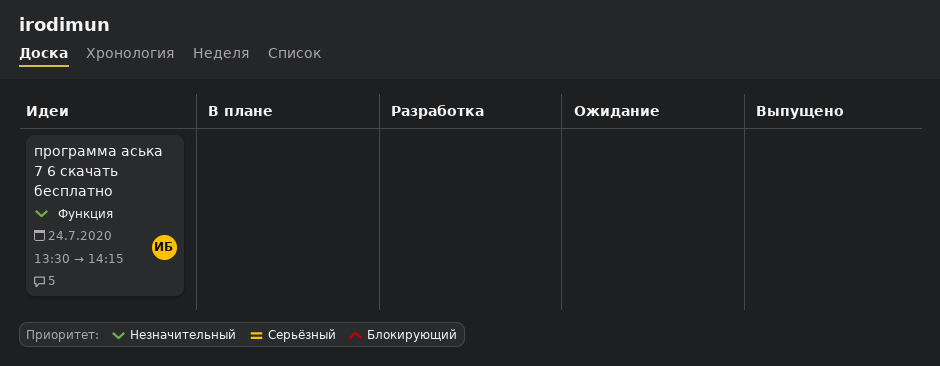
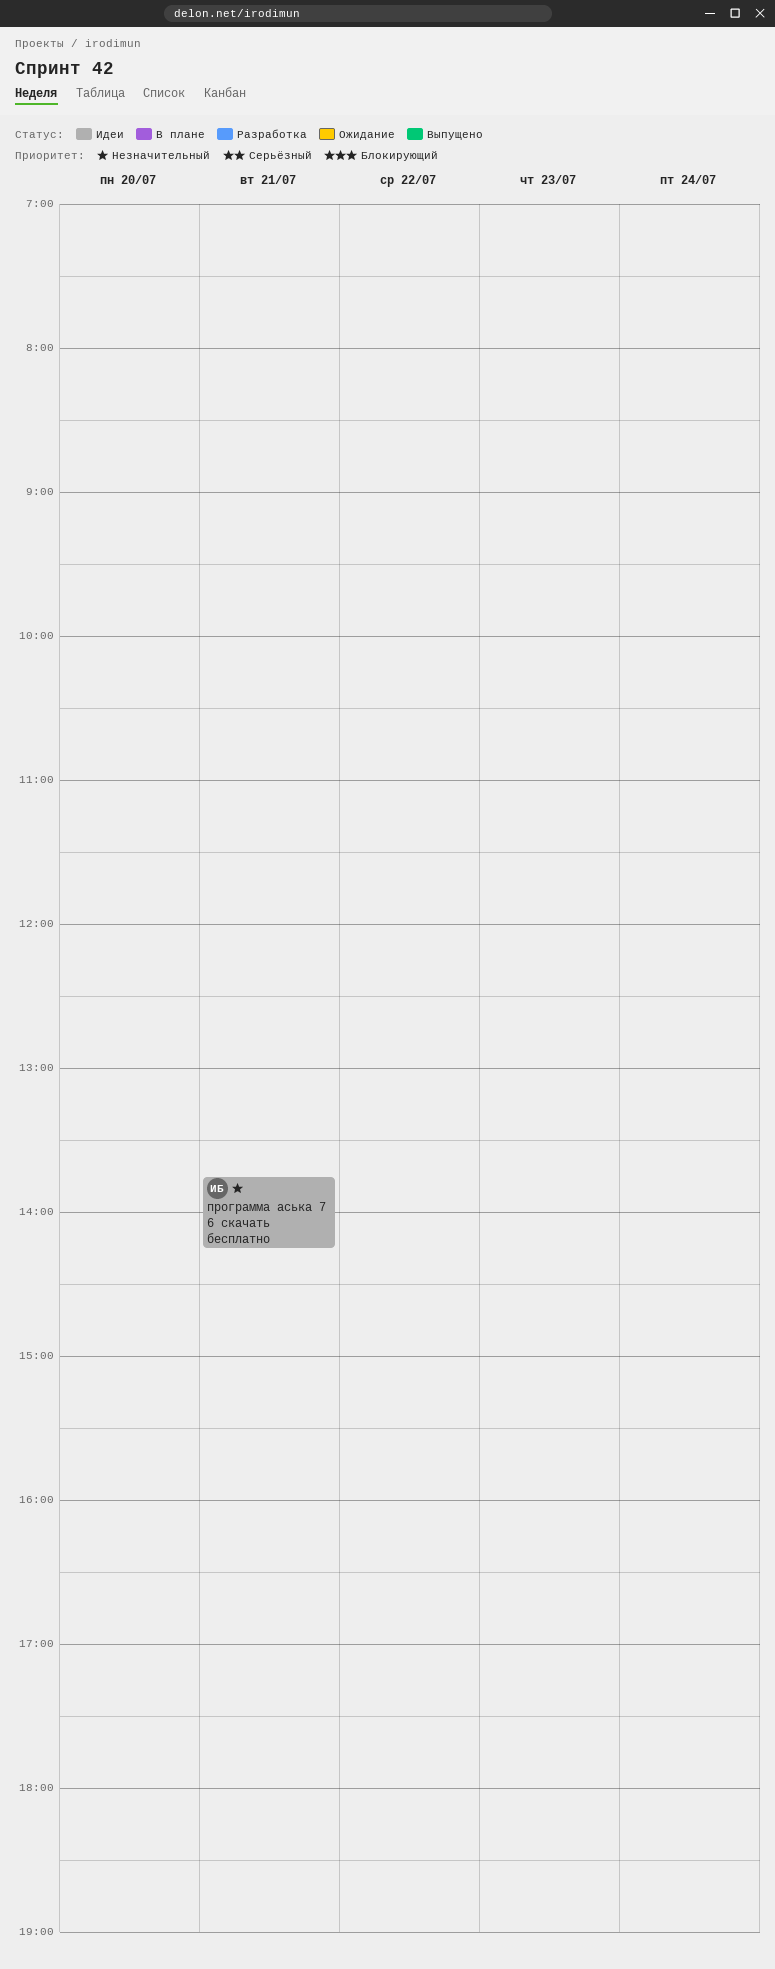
программа аська 7 6 скачать бесплатно, day: Jul 24 -> Jul 21
программа аська 7 6 скачать бесплатно, begins: 13:30 -> 13:45

